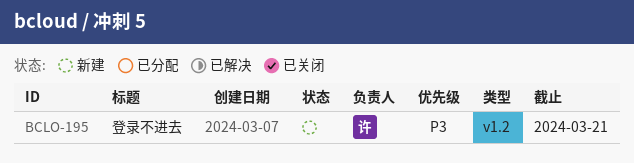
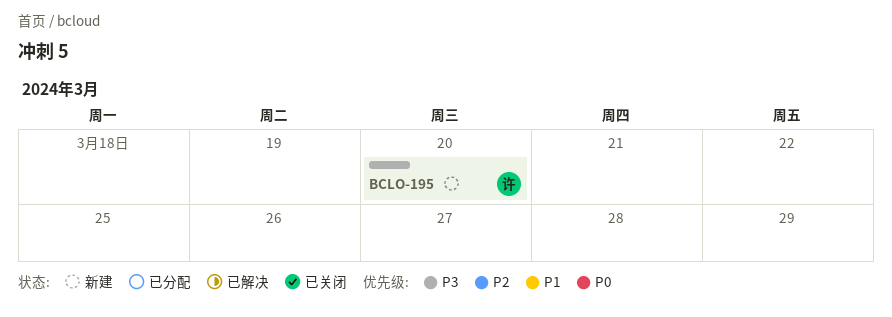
BCLO-195, due: Mar 21 -> Mar 20

